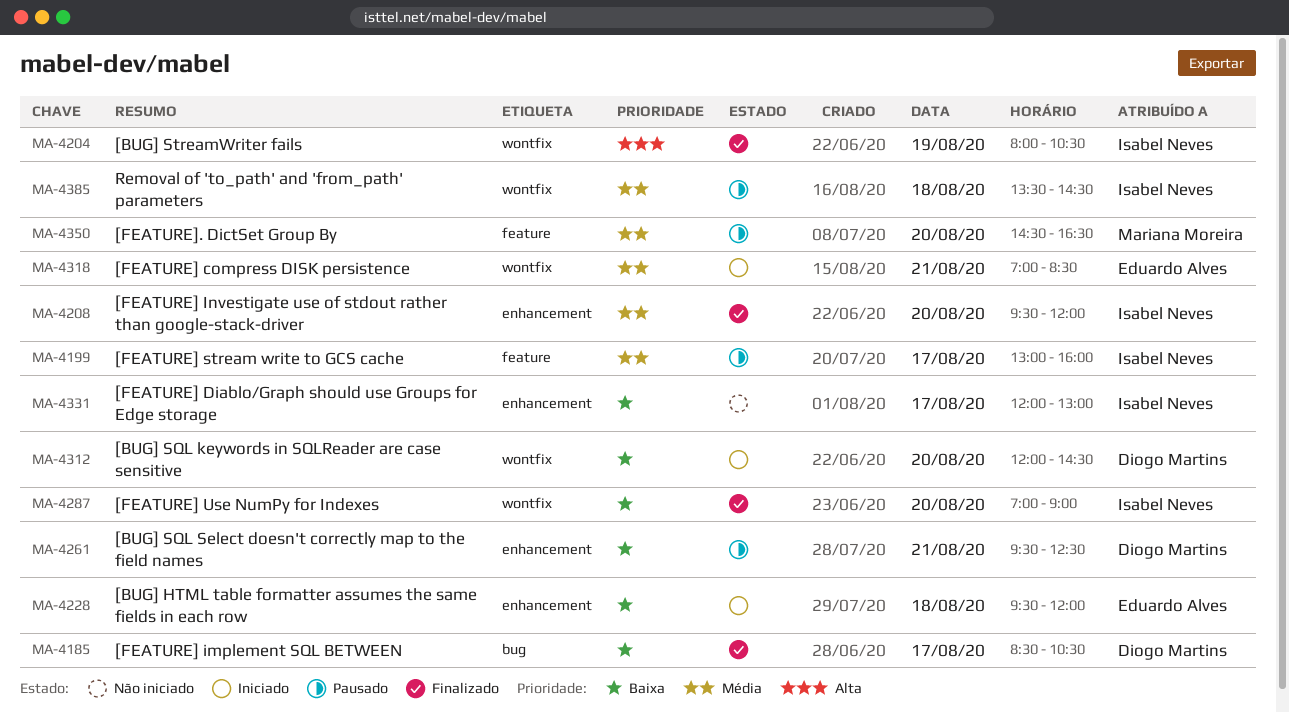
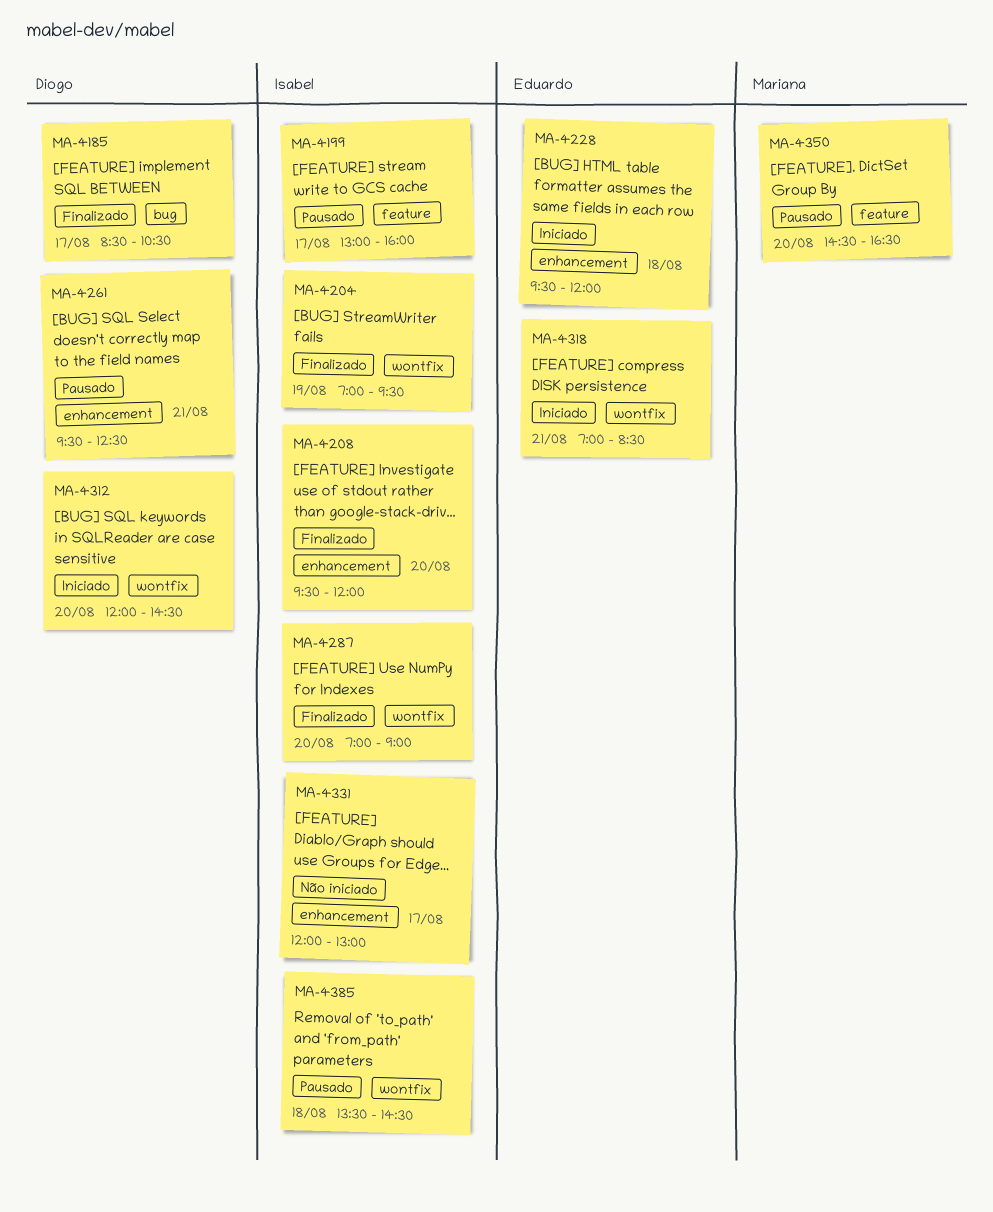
MA-4204, begins: 08:00 -> 07:00
MA-4204, ends: 10:30 -> 09:30

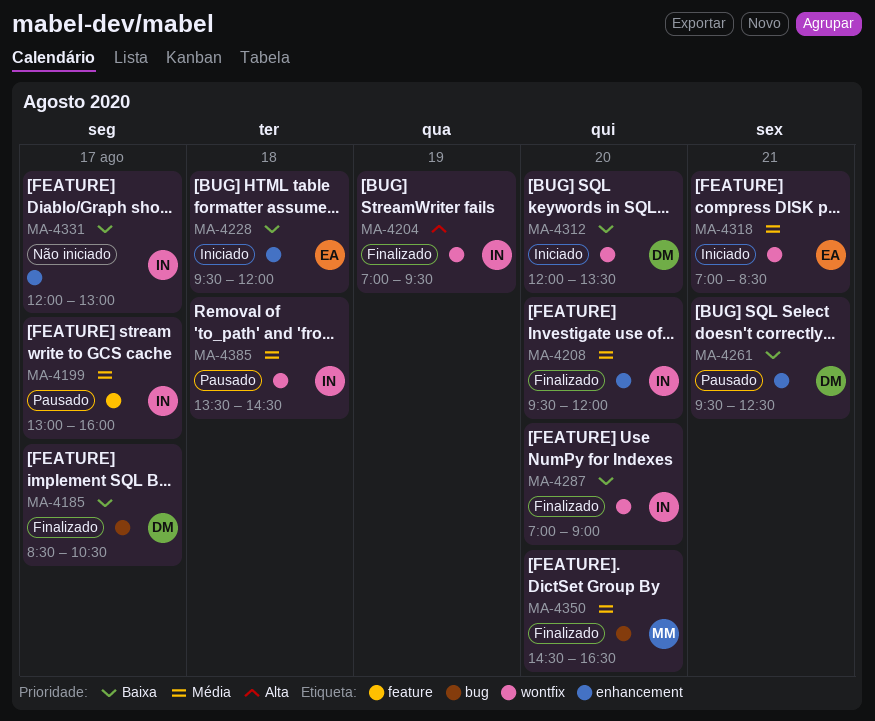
MA-4312, ends: 14:30 -> 13:30
MA-4350, status: Pausado -> Finalizado
MA-4350, label: feature -> bug

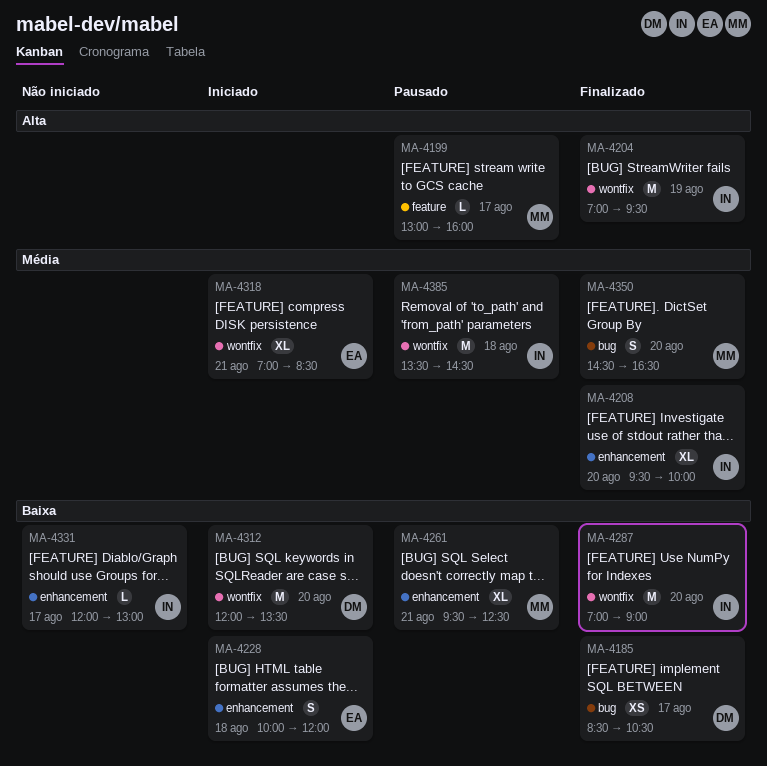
MA-4199, owner: IN -> MM
MA-4199, priority: Média -> Alta
MA-4208, ends: 12:00 -> 10:00
MA-4228, begins: 09:30 -> 10:00
MA-4261, owner: DM -> MM

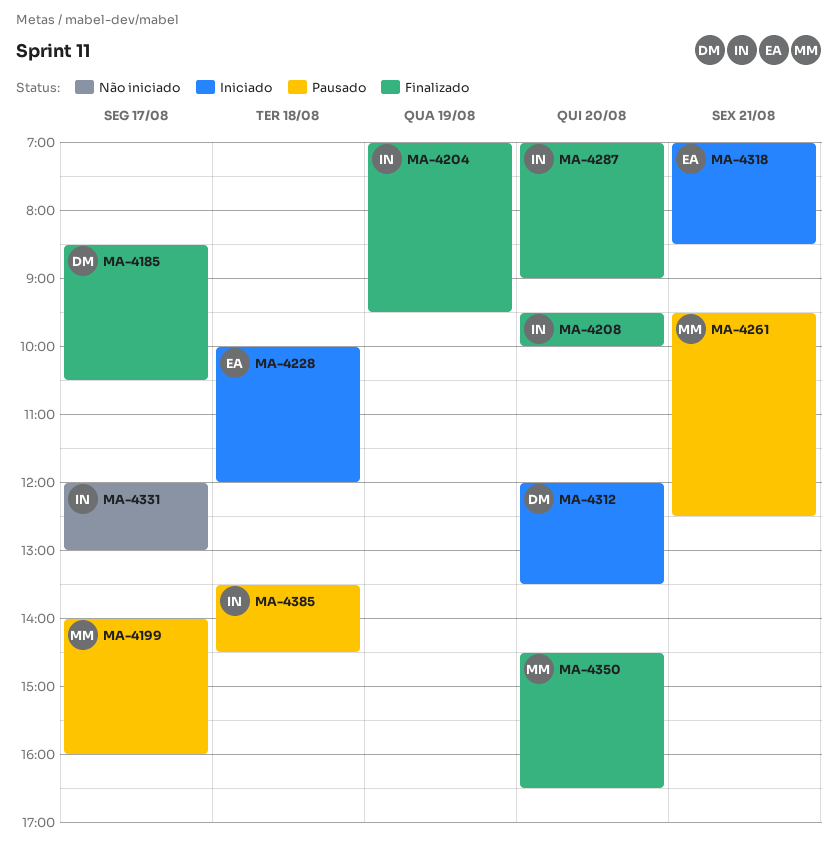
MA-4199, begins: 13:00 -> 14:00

